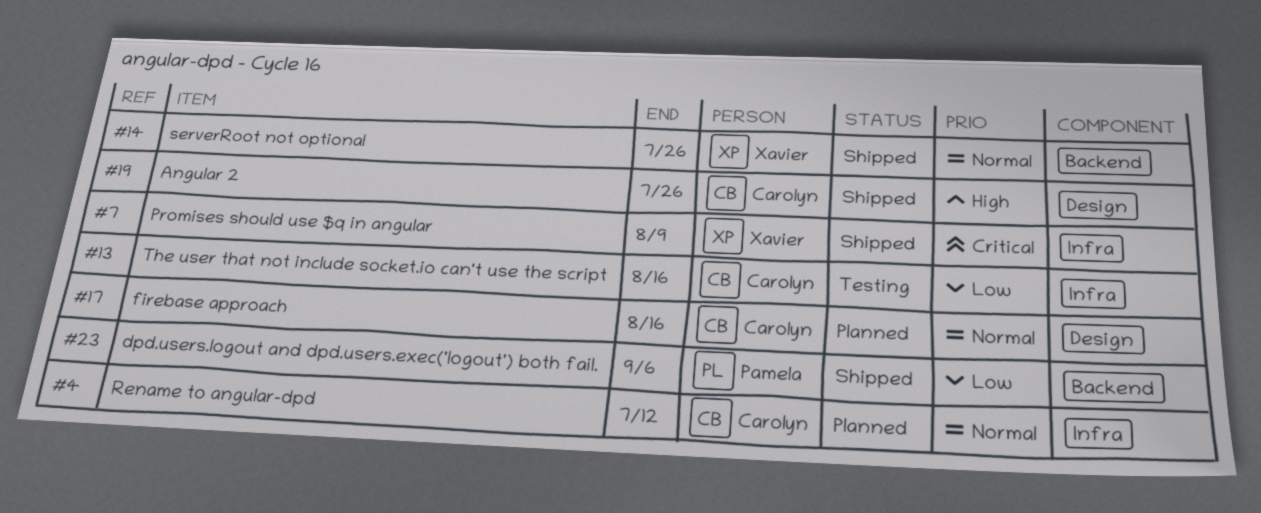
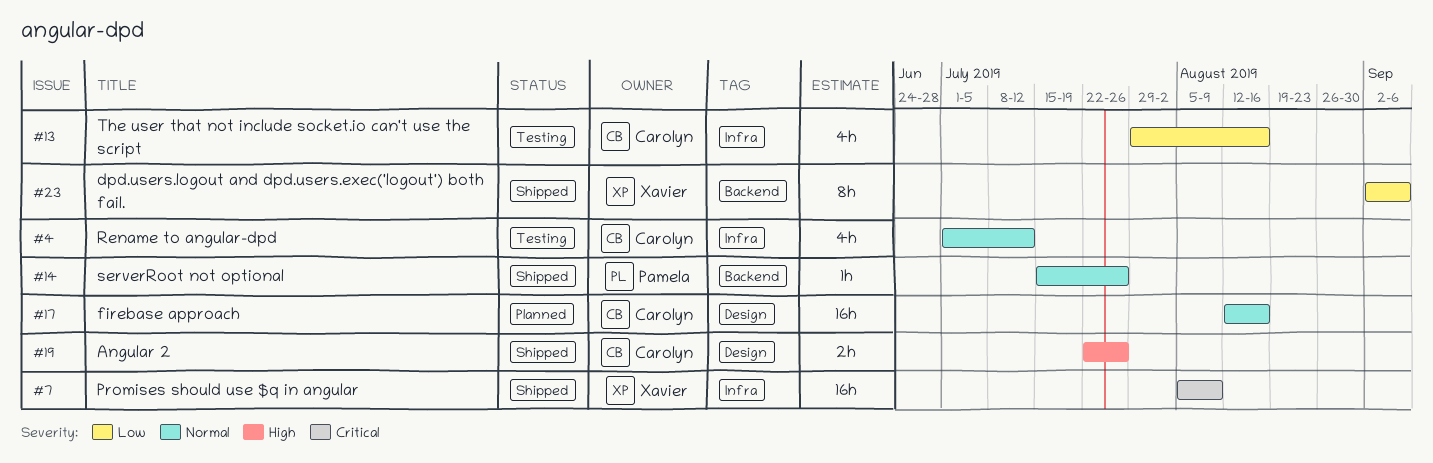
#4, status: Planned -> Testing
#14, owner: Xavier -> Pamela
#23, owner: Pamela -> Xavier

